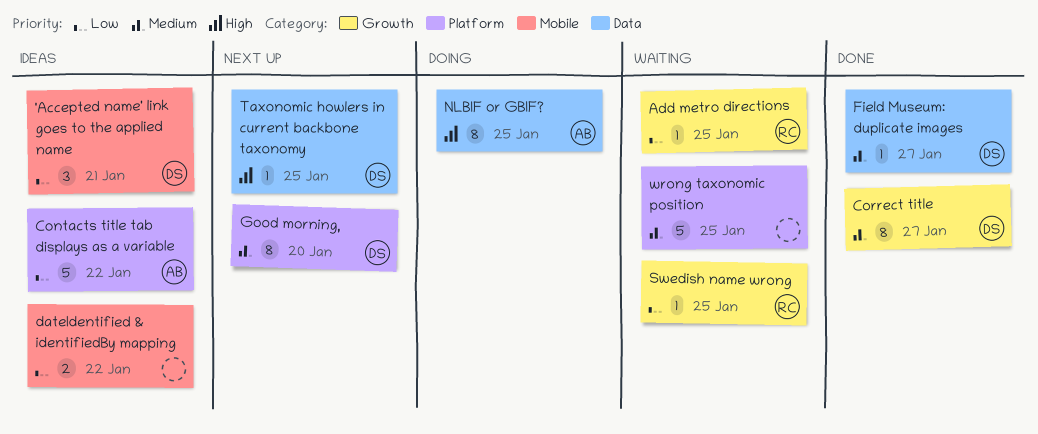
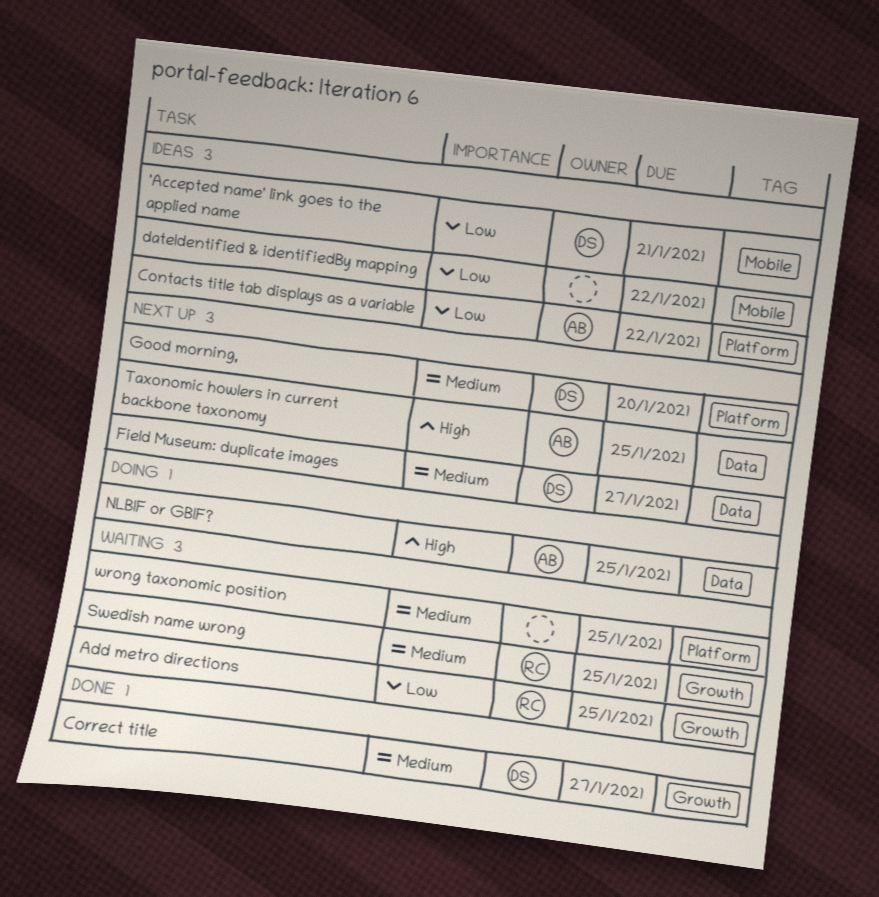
Field Museum: duplicate images, status: Done -> Next up
Swedish name wrong, priority: Low -> Medium
Taxonomic howlers in current backbone taxonomy, owner: DS -> AB

